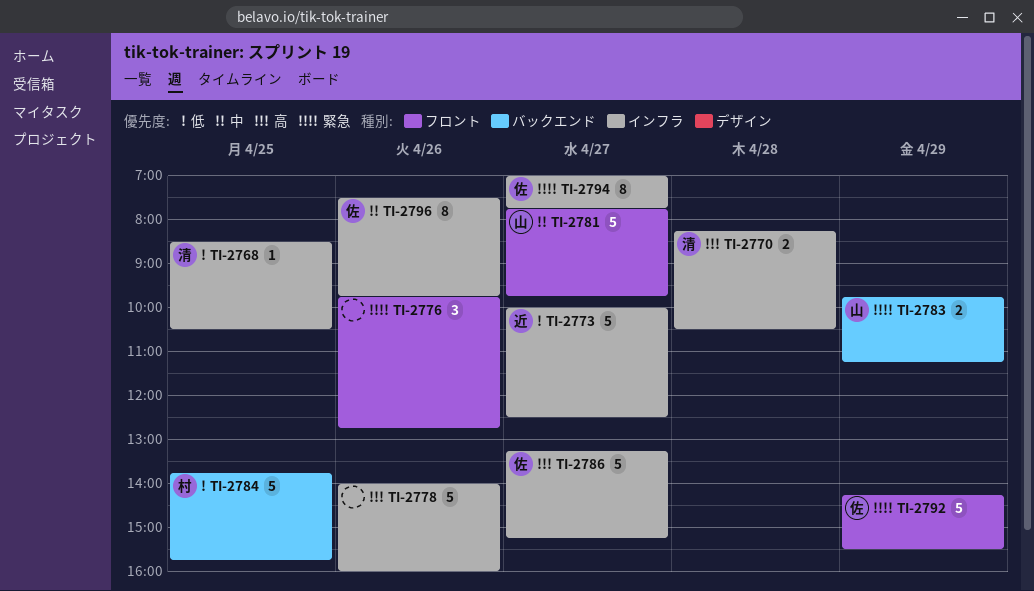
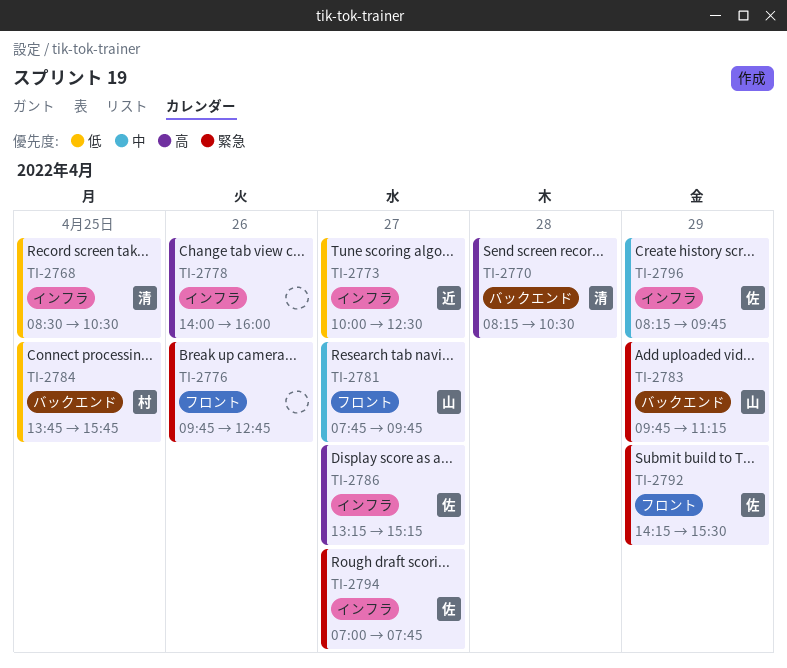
TI-2770, label: インフラ -> バックエンド
TI-2796, day: Apr 26 -> Apr 29
TI-2796, begins: 07:30 -> 08:15

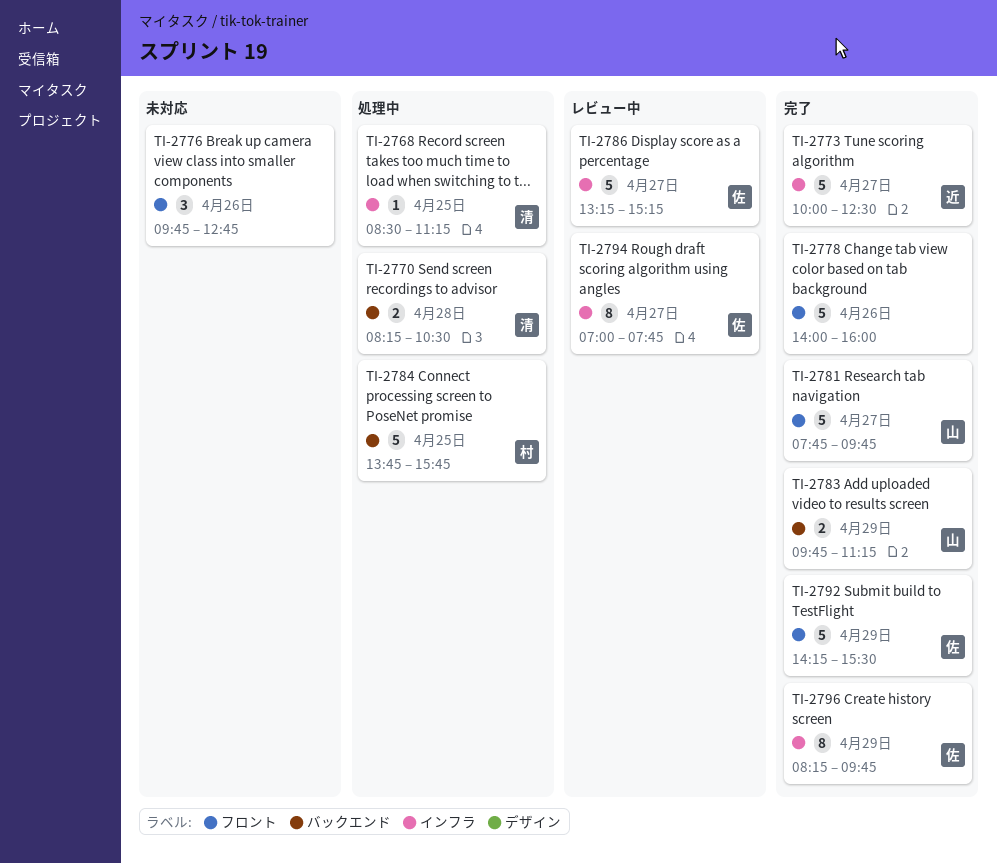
TI-2768, ends: 10:30 -> 11:15
TI-2778, label: インフラ -> フロント

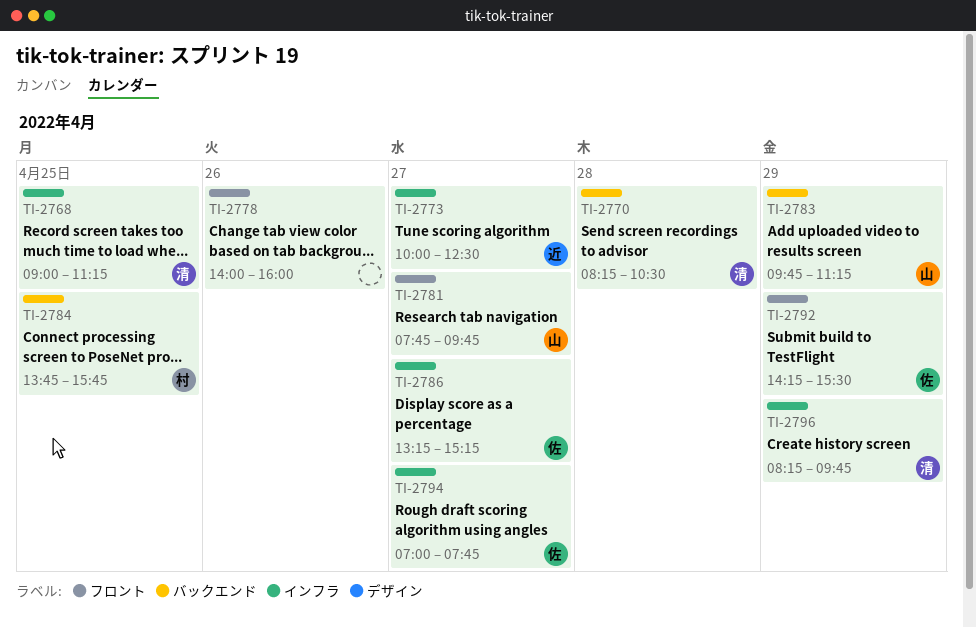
TI-2768, begins: 08:30 -> 09:00
TI-2776: present -> none
TI-2796, owner: 佐 -> 清

